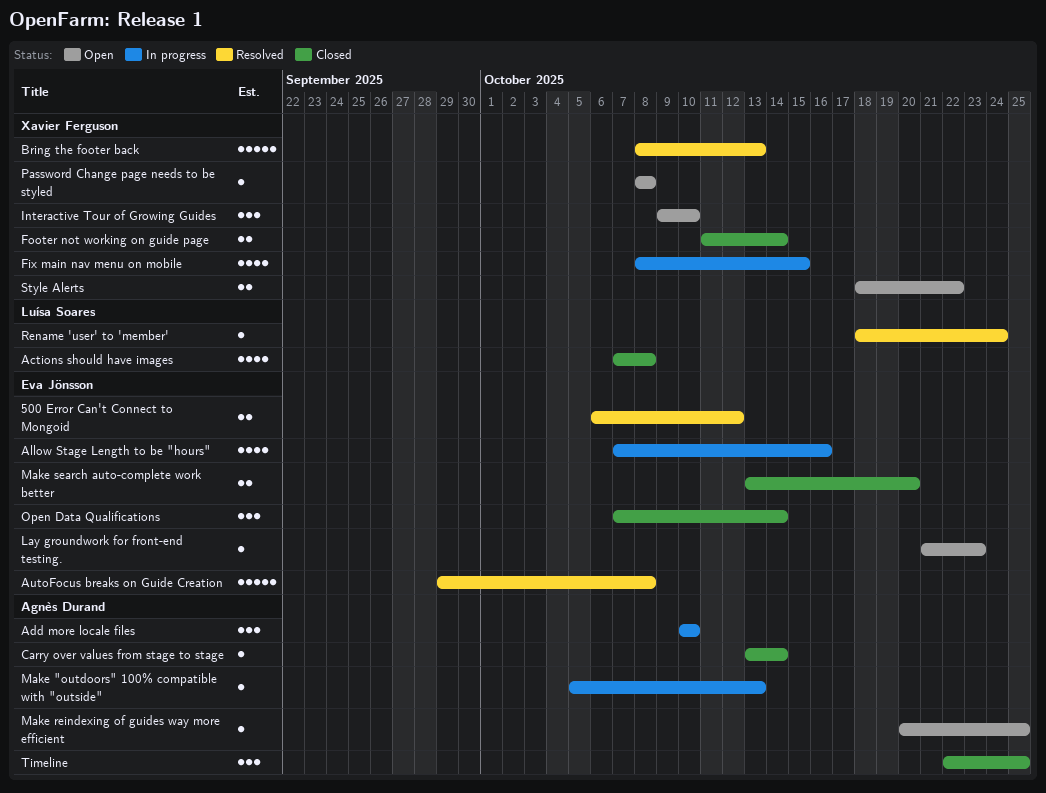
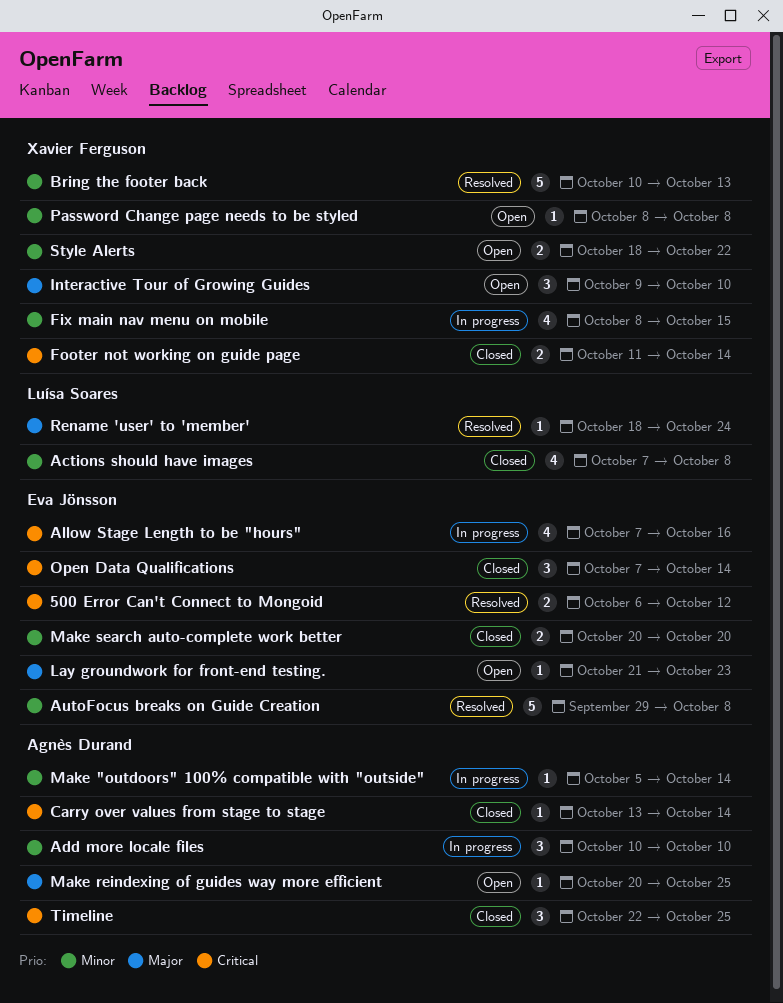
Bring the footer back, start: Oct 8 -> Oct 10
Make "outdoors" 100% compatible with "outside", due: Oct 13 -> Oct 14
Make search auto-complete work better, start: Oct 13 -> Oct 20

